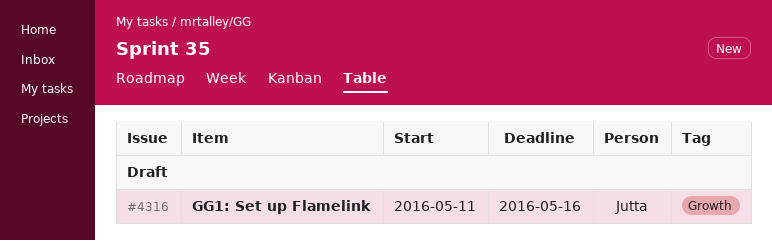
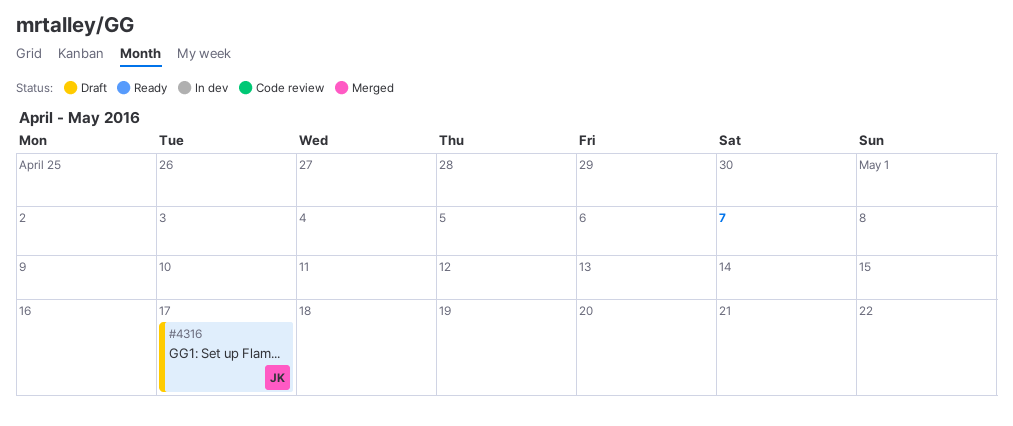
#4316, due: May 16 -> May 17

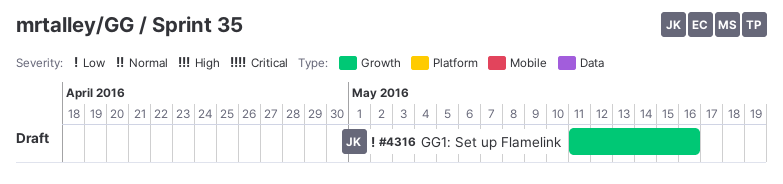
#4316, due: May 17 -> May 16

